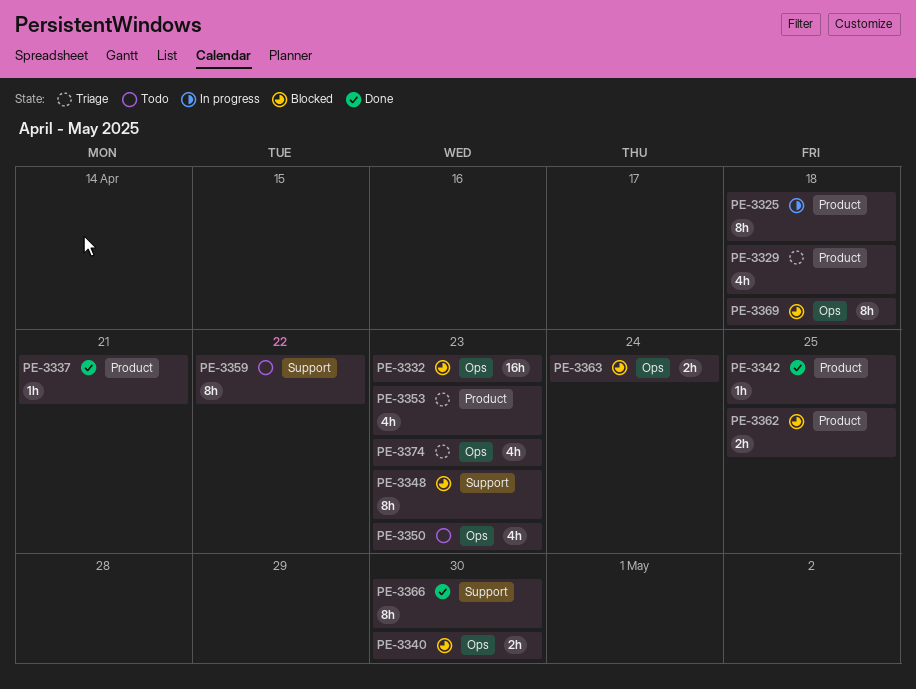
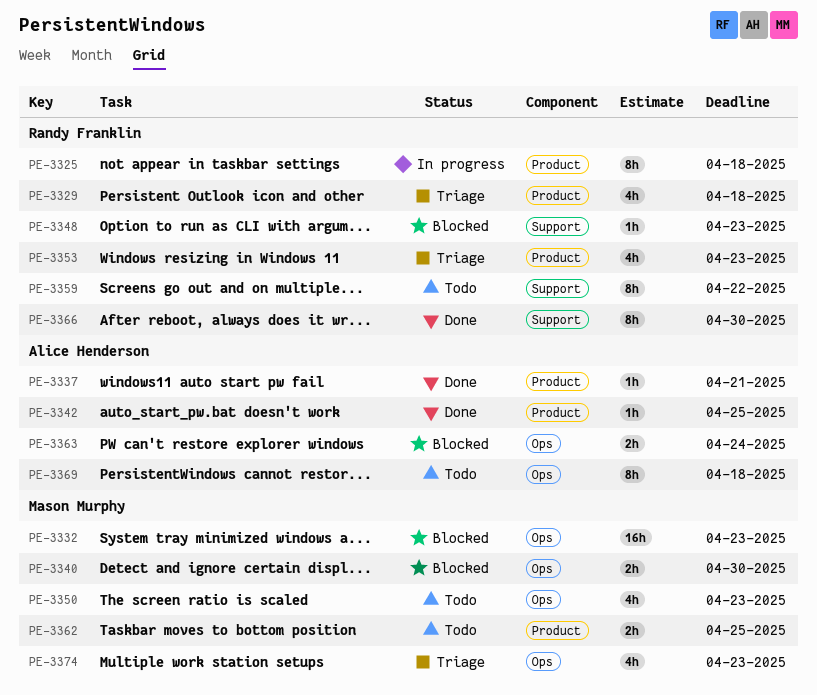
PE-3348, estimate: 8h -> 1h
PE-3362, status: Blocked -> Todo
PE-3369, status: Blocked -> Todo

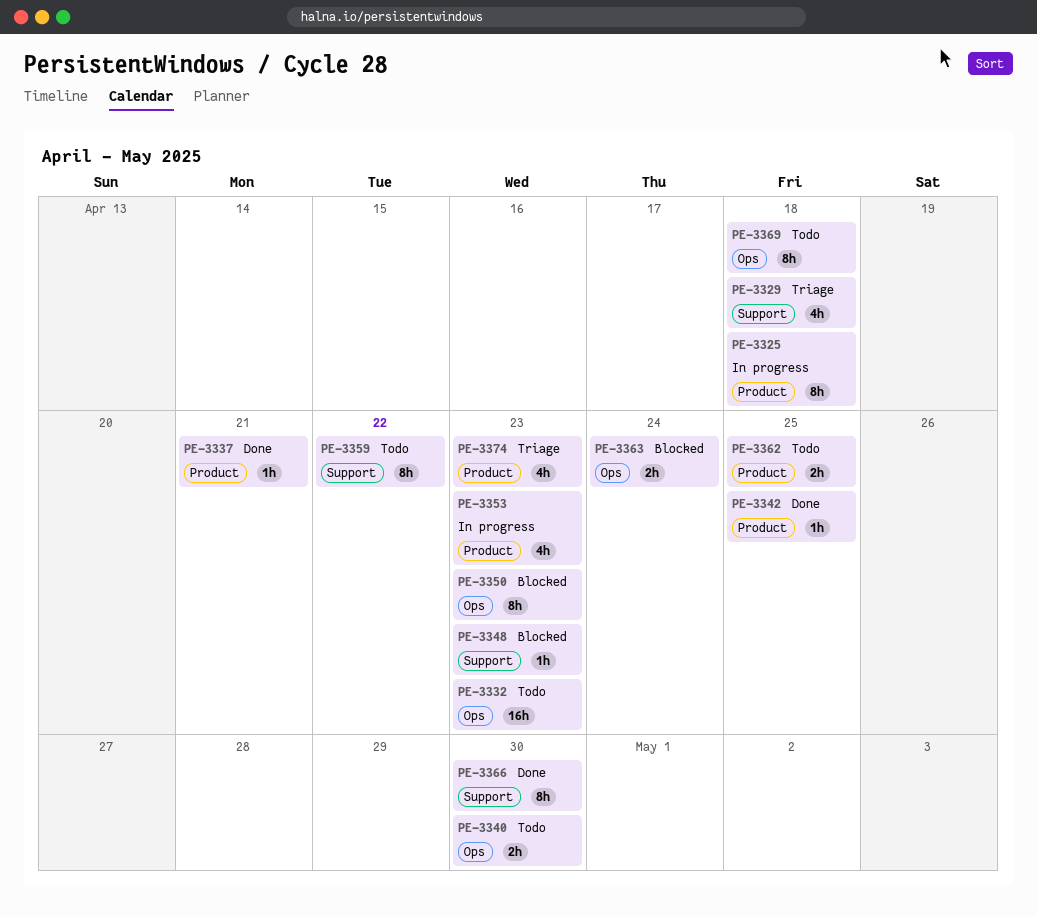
PE-3329, label: Product -> Support
PE-3332, status: Blocked -> Todo
PE-3340, status: Blocked -> Todo
PE-3350, status: Todo -> Blocked
PE-3350, estimate: 4h -> 8h
PE-3353, status: Triage -> In progress
PE-3374, label: Ops -> Product

